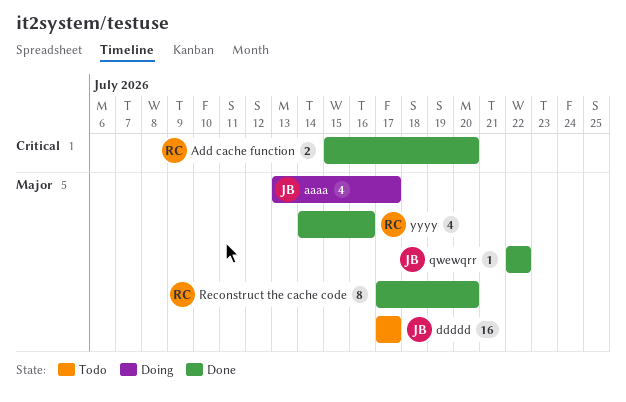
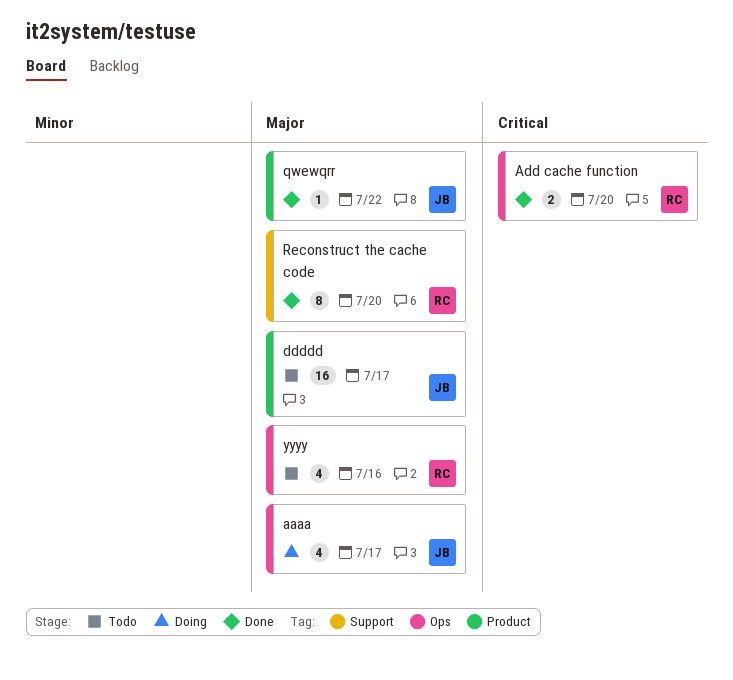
yyyy, status: Done -> Todo

